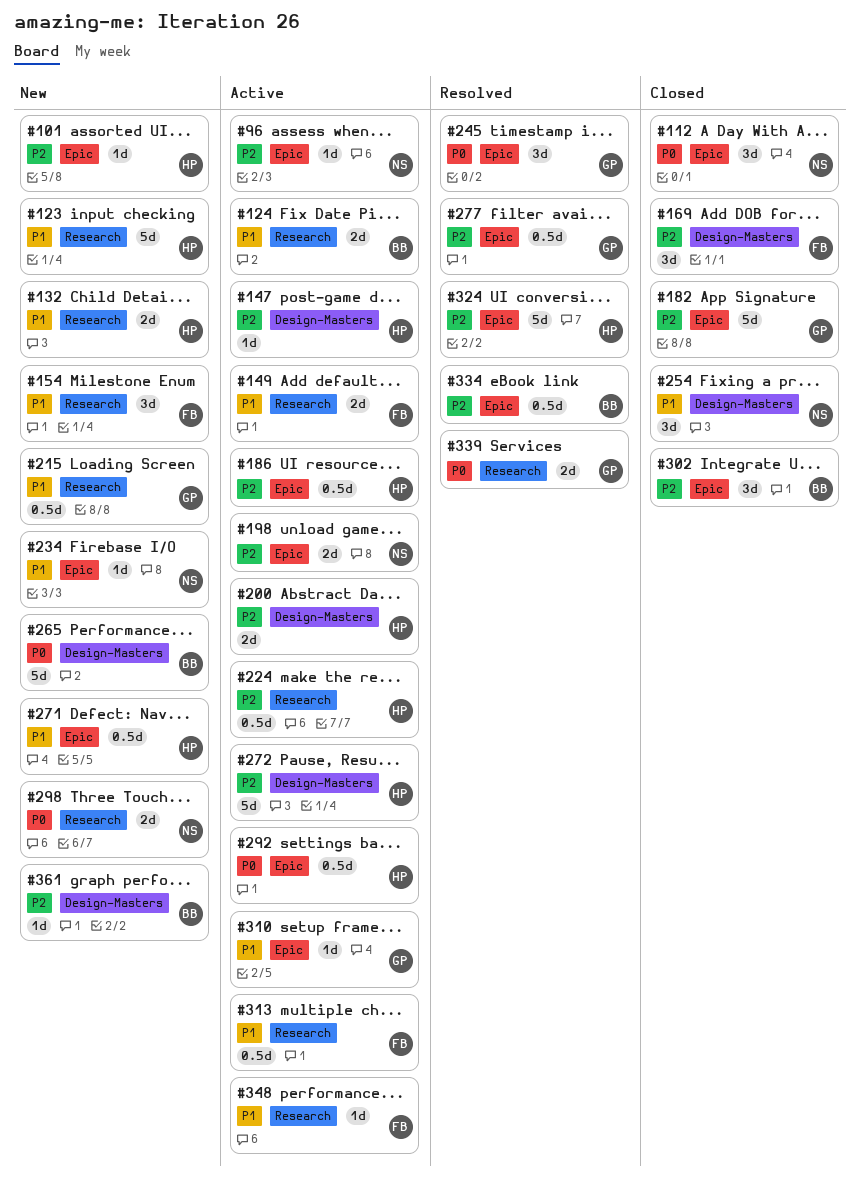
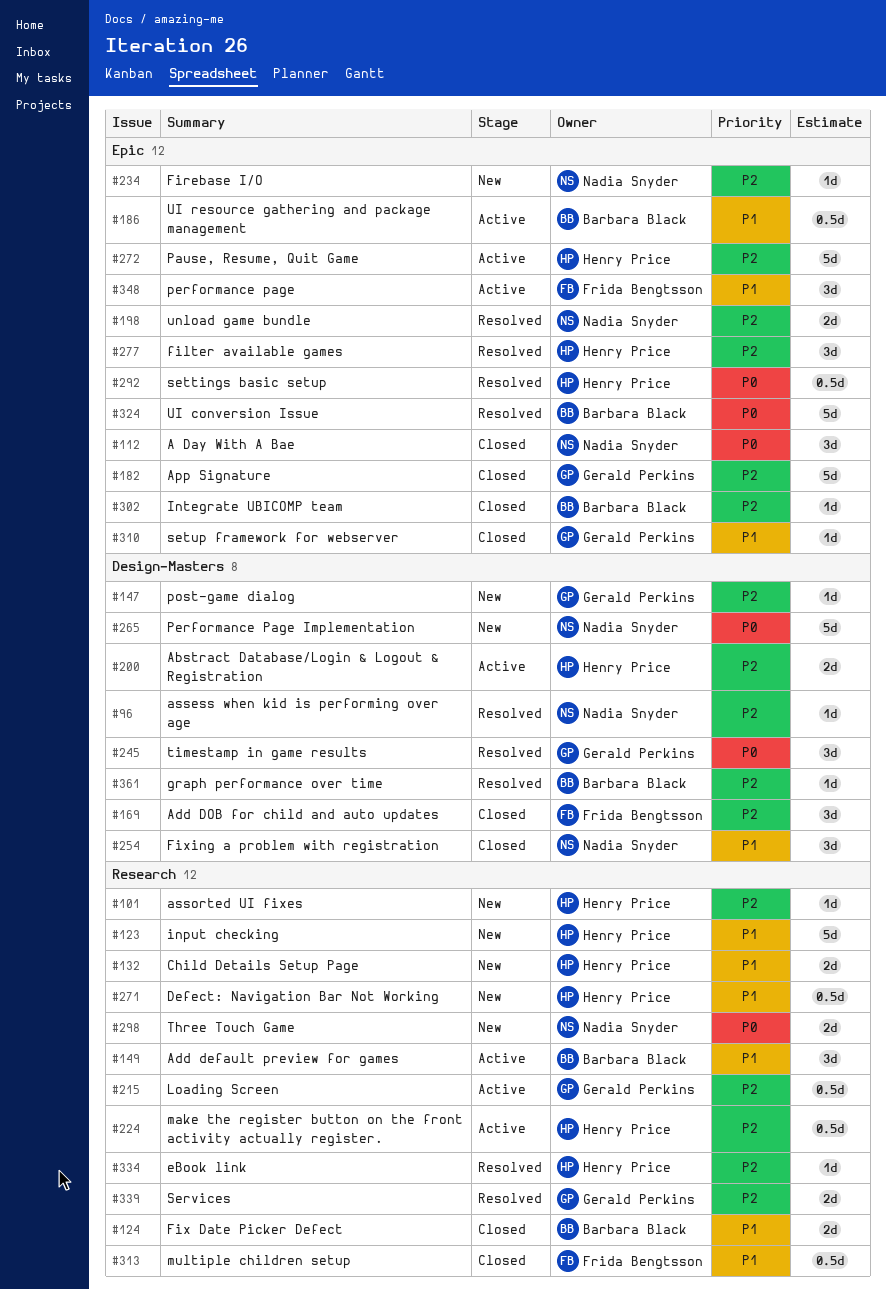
#96, status: Active -> Resolved
#96, label: Epic -> Design-Masters
#101, label: Epic -> Research
#124, status: Active -> Closed
#147, status: Active -> New
#147, owner: Henry Price -> Gerald Perkins
#149, owner: Frida Bengtsson -> Barbara Black
#149, estimate: 2d -> 3d
#154: present -> none
#186, owner: Henry Price -> Barbara Black
#186, priority: P2 -> P1
#198, status: Active -> Resolved
#215, status: New -> Active
#215, priority: P1 -> P2
#234, priority: P1 -> P2
#245, label: Epic -> Design-Masters
#265, owner: Barbara Black -> Nadia Snyder
#271, label: Epic -> Research
#272, label: Design-Masters -> Epic
#277, owner: Gerald Perkins -> Henry Price
#277, estimate: 0.5d -> 3d
#292, status: Active -> Resolved
#302, estimate: 3d -> 1d
#310, status: Active -> Closed
#313, status: Active -> Closed
#324, owner: Henry Price -> Barbara Black
#324, priority: P2 -> P0
#334, owner: Barbara Black -> Henry Price
#334, label: Epic -> Research
#334, estimate: 0.5d -> 1d
#339, priority: P0 -> P2
#348, label: Research -> Epic
#348, estimate: 1d -> 3d
#361, status: New -> Resolved

